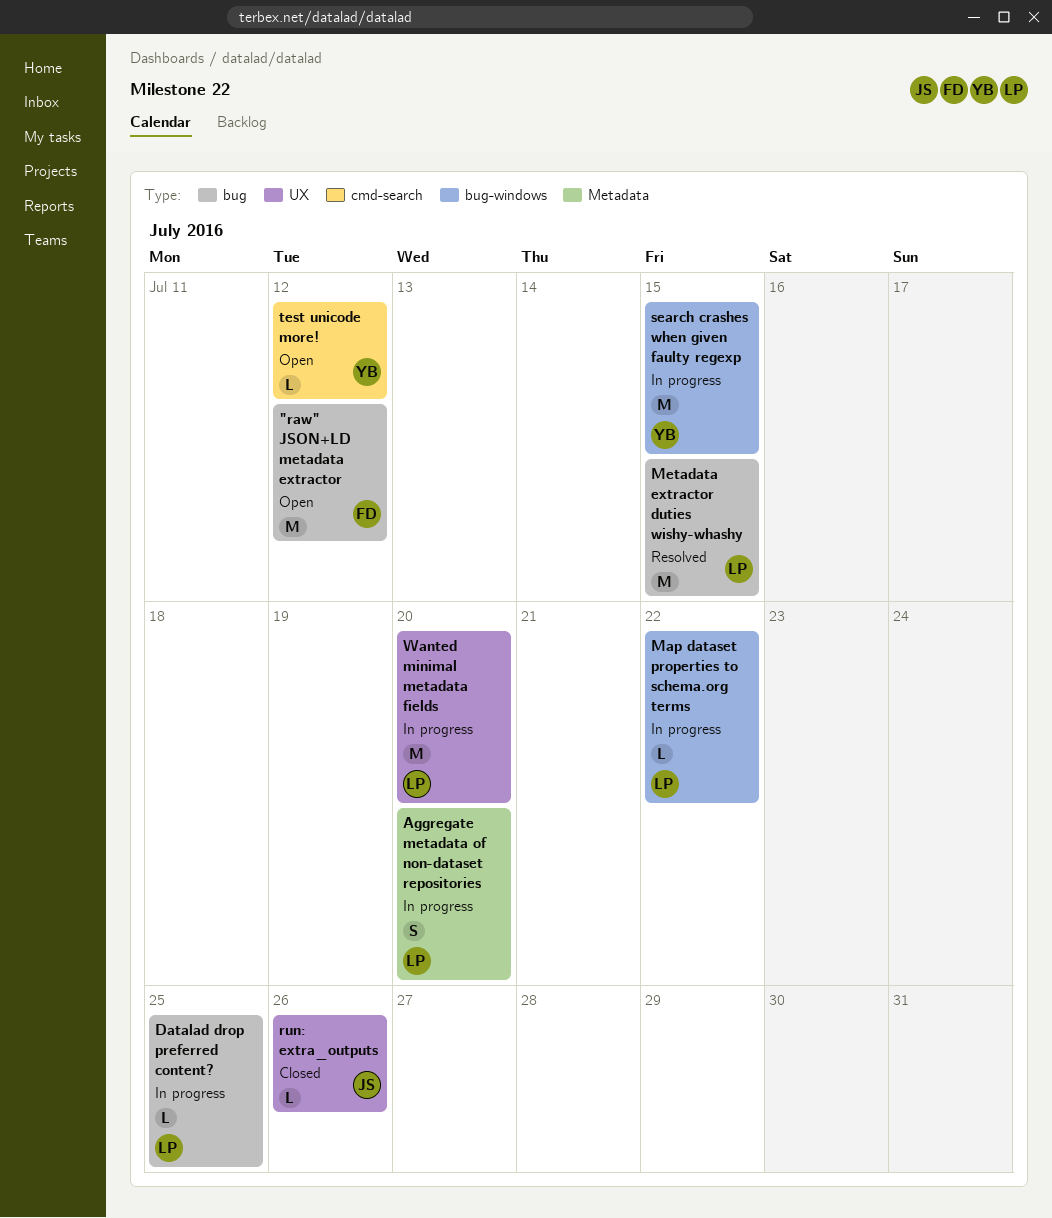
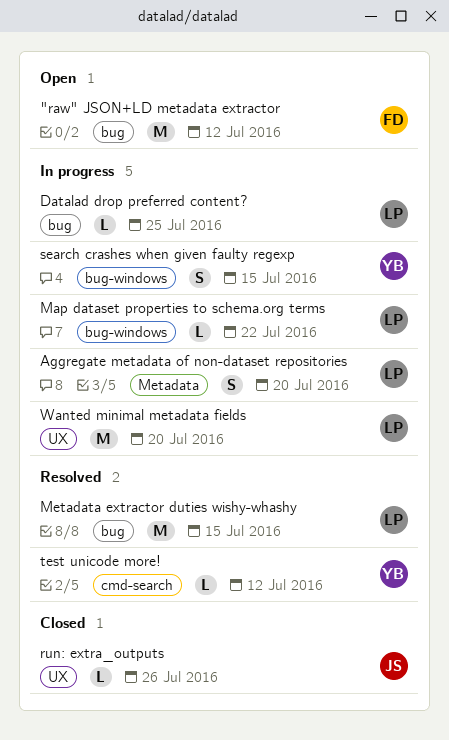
search crashes when given faulty regexp, estimate: M -> S
test unicode more!, status: Open -> Resolved

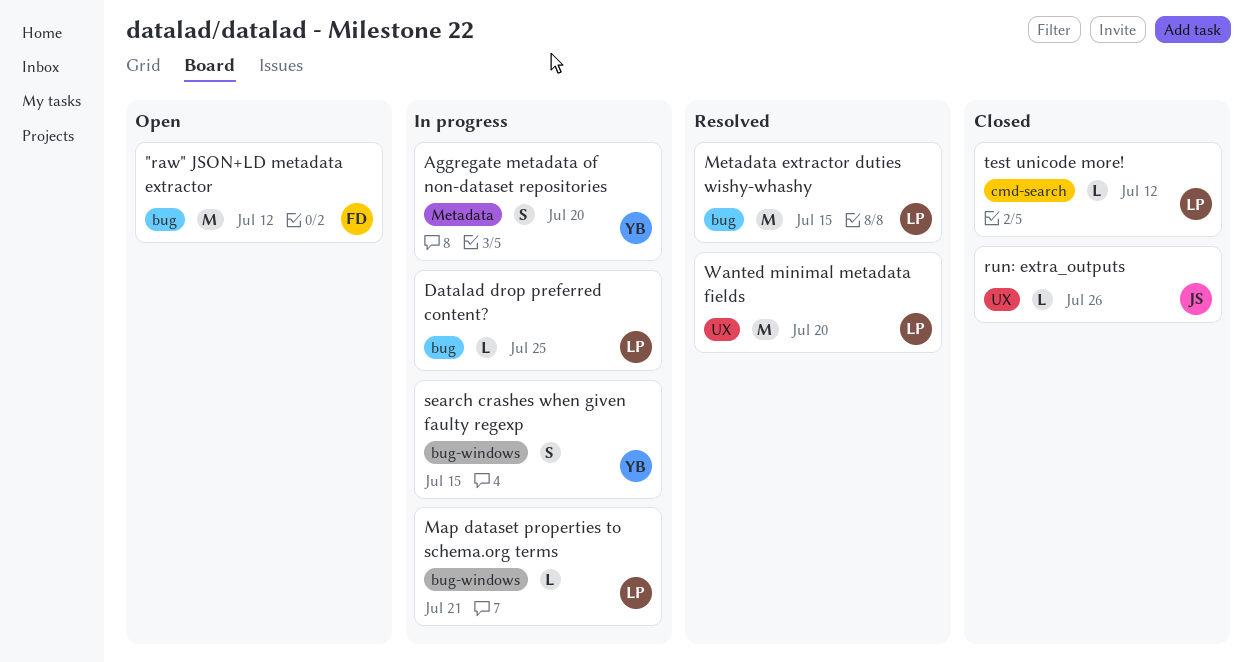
Aggregate metadata of non-dataset repositories, owner: LP -> YB
Map dataset properties to schema.org terms, due: Jul 22 -> Jul 21
test unicode more!, status: Resolved -> Closed
test unicode more!, owner: YB -> LP
Wanted minimal metadata fields, status: In progress -> Resolved

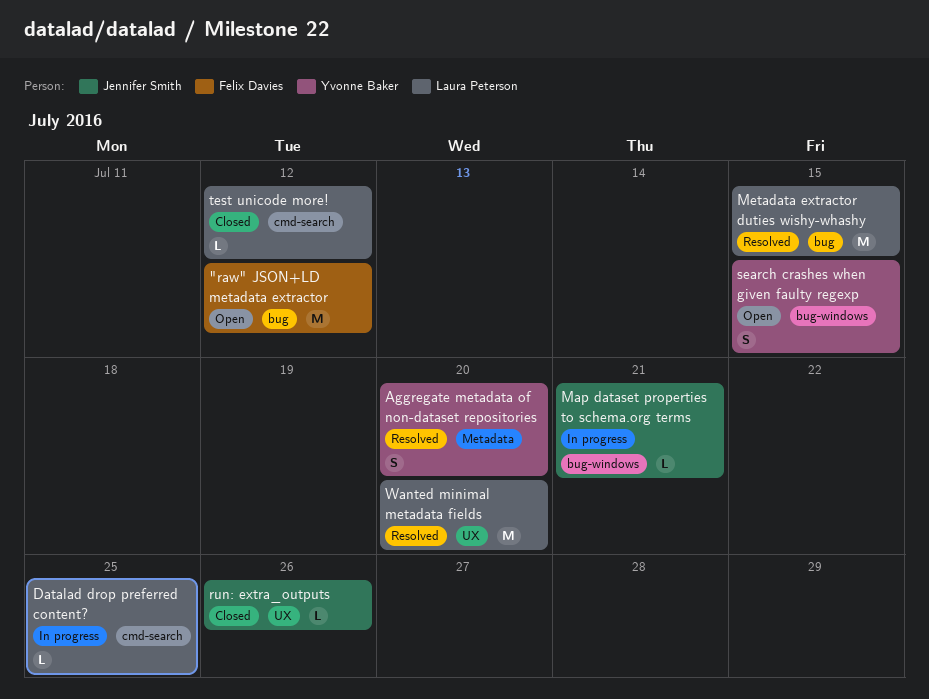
Aggregate metadata of non-dataset repositories, status: In progress -> Resolved
Datalad drop preferred content?, label: bug -> cmd-search
Map dataset properties to schema.org terms, owner: Laura Peterson -> Jennifer Smith
search crashes when given faulty regexp, status: In progress -> Open

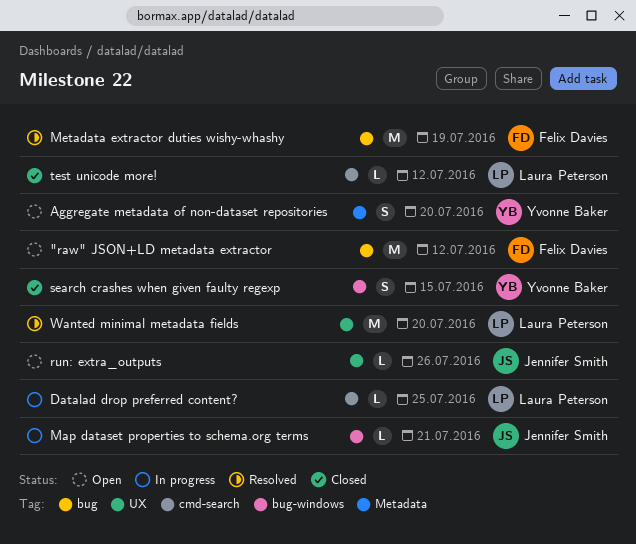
Aggregate metadata of non-dataset repositories, status: Resolved -> Open
Metadata extractor duties wishy-whashy, owner: Laura Peterson -> Felix Davies
Metadata extractor duties wishy-whashy, due: Jul 15 -> Jul 19
run: extra_outputs, status: Closed -> Open
search crashes when given faulty regexp, status: Open -> Closed

